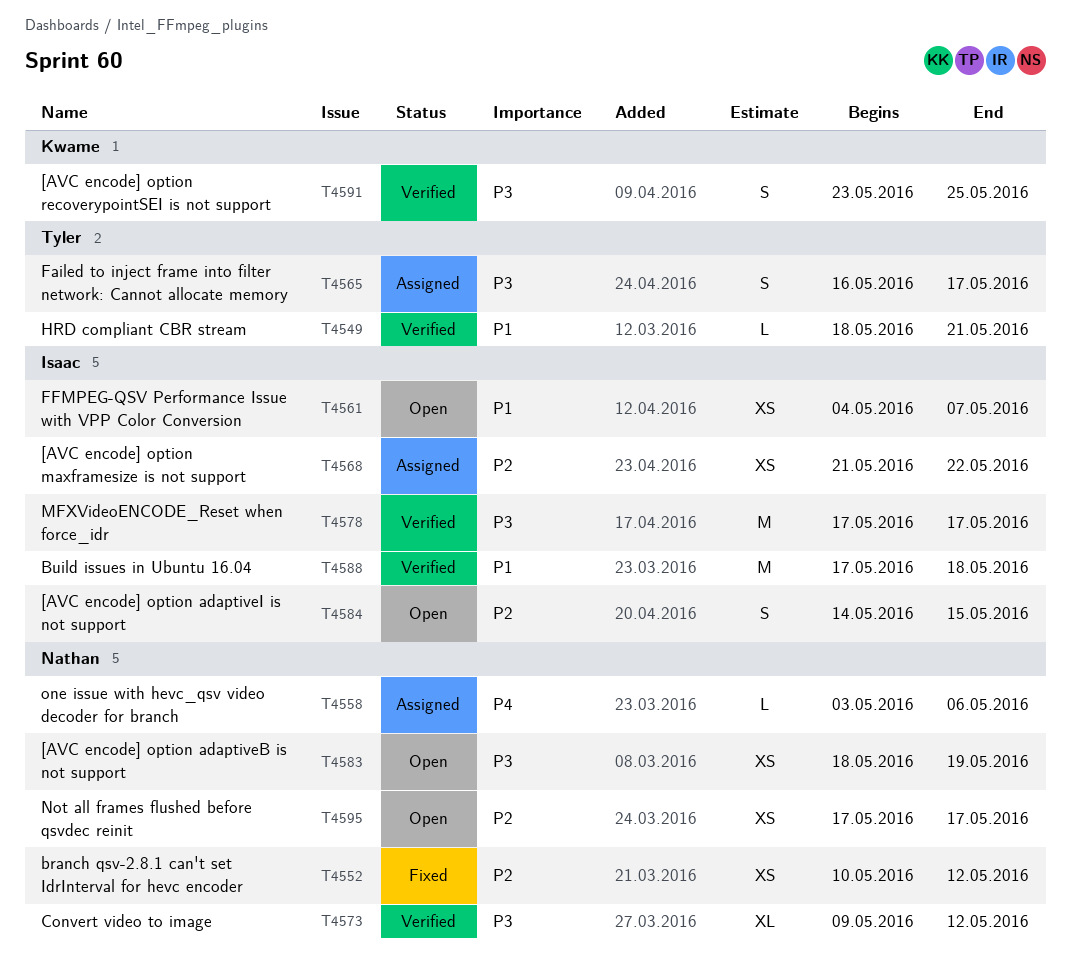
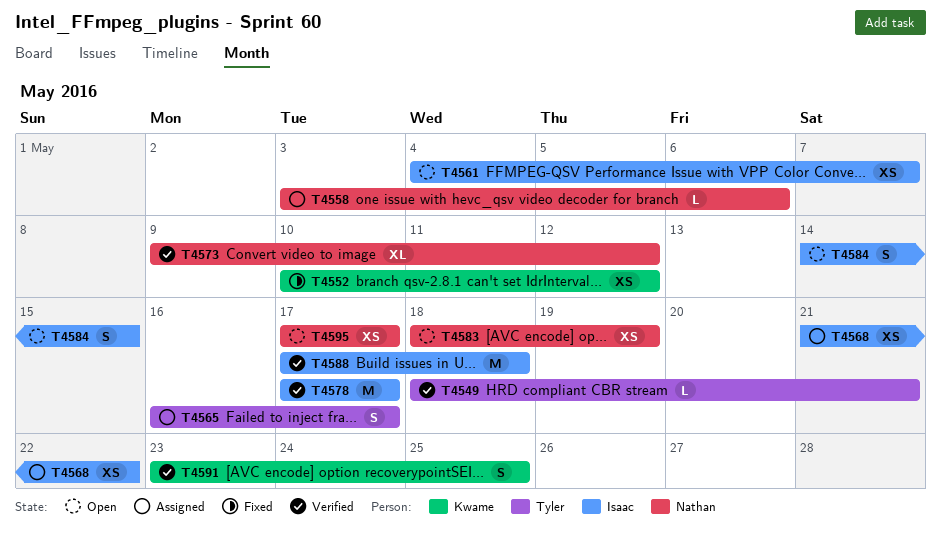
T4552, owner: Nathan -> Kwame

